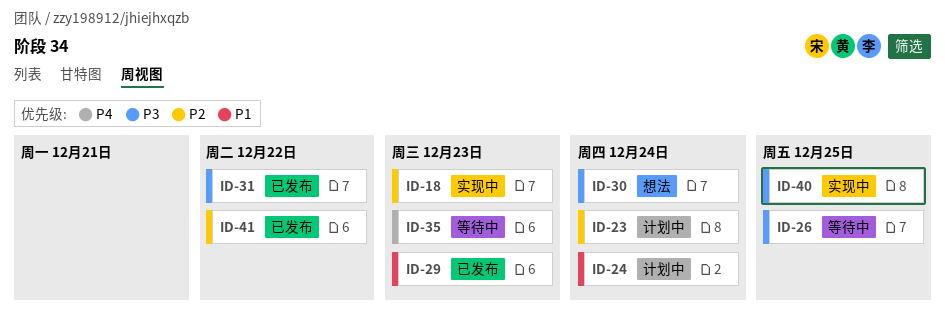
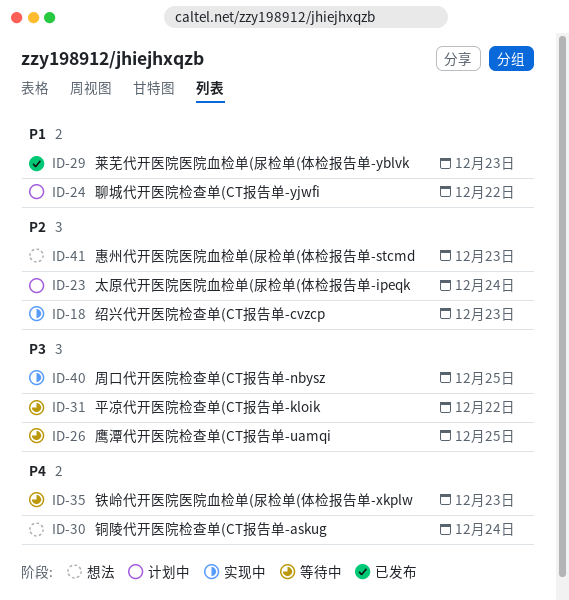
ID-24, due: Dec 24 -> Dec 22
ID-30, priority: P3 -> P4
ID-31, status: 已发布 -> 等待中
ID-41, status: 已发布 -> 想法
ID-41, due: Dec 22 -> Dec 23

